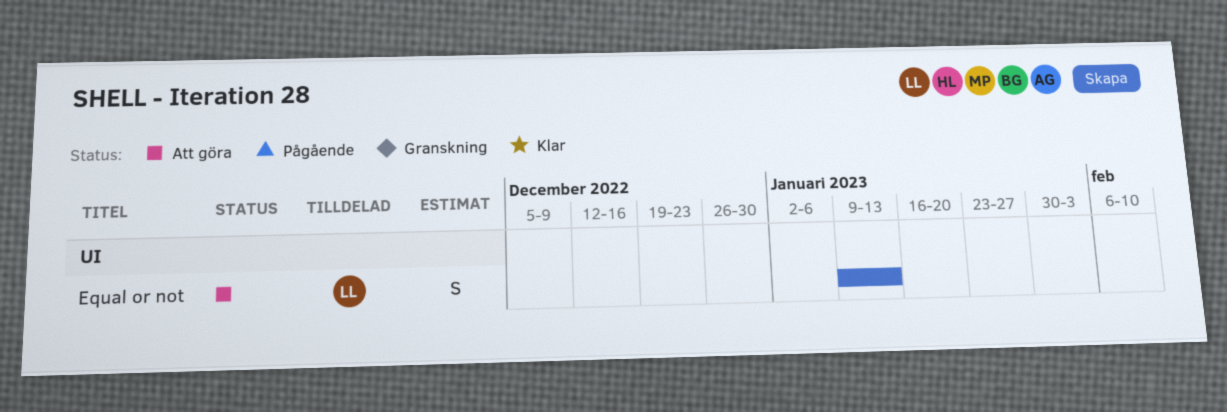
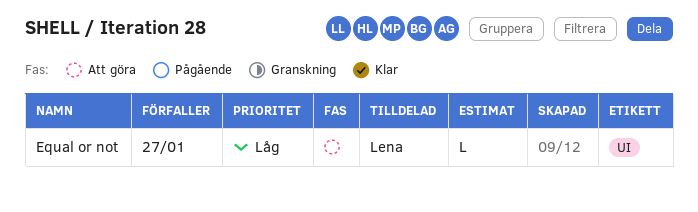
Equal or not, estimate: S -> L
Equal or not, due: Jan 13 -> Jan 27

